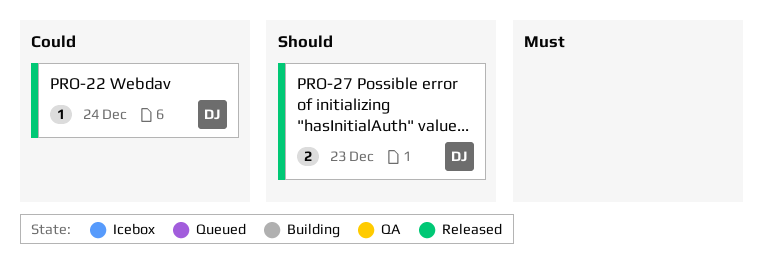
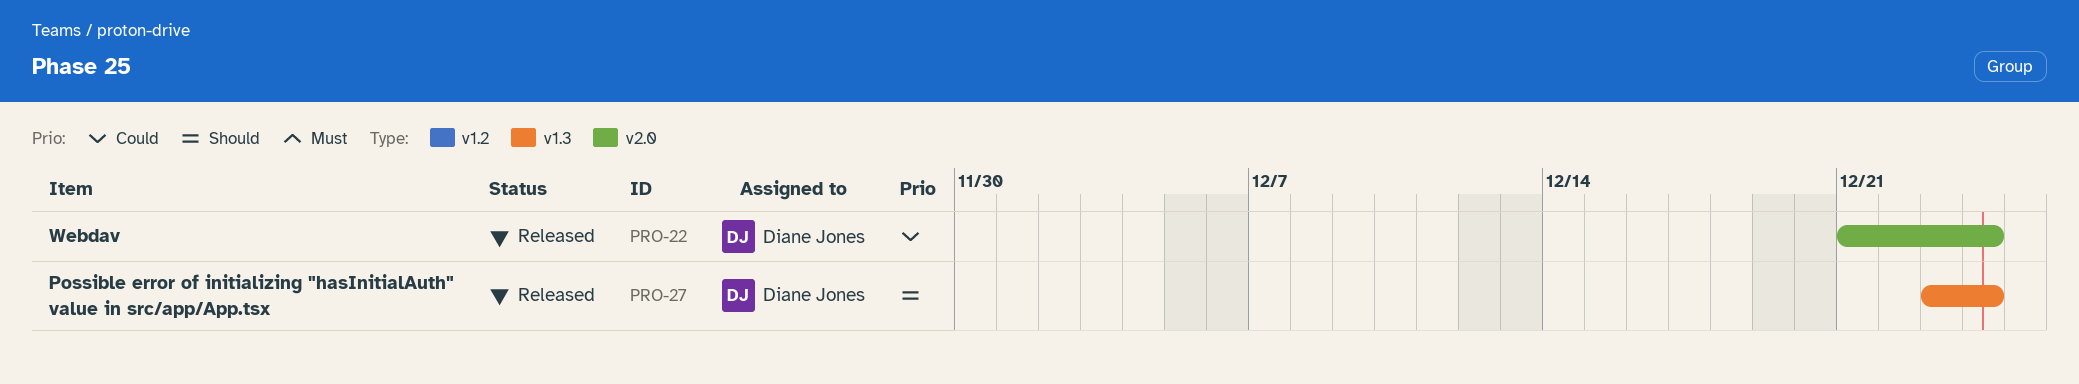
PRO-27, due: Dec 23 -> Dec 24

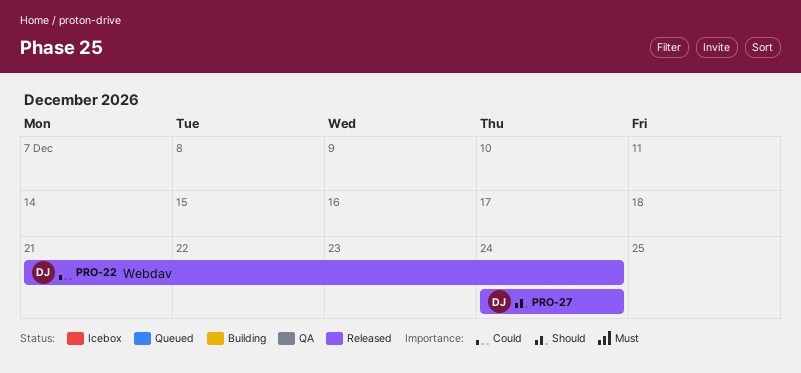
PRO-27, start: Dec 23 -> Dec 24

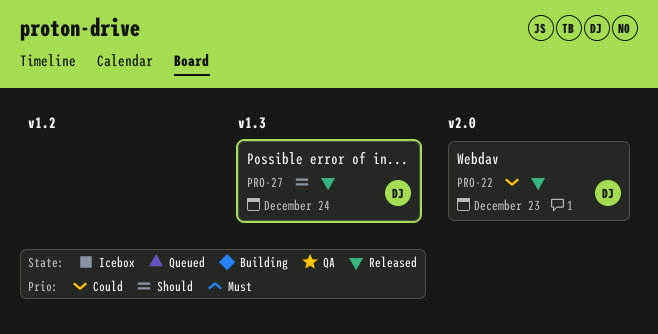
PRO-22, due: Dec 24 -> Dec 23

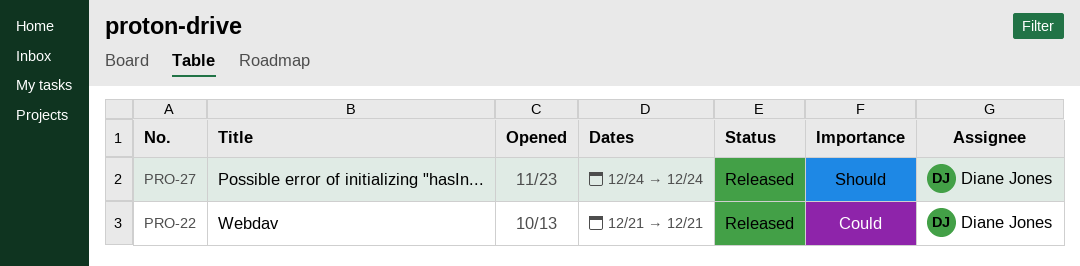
PRO-22, due: Dec 23 -> Dec 21

